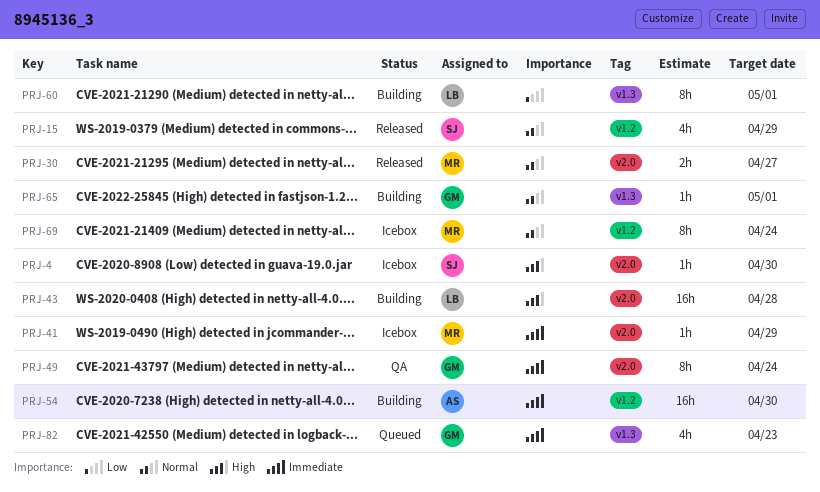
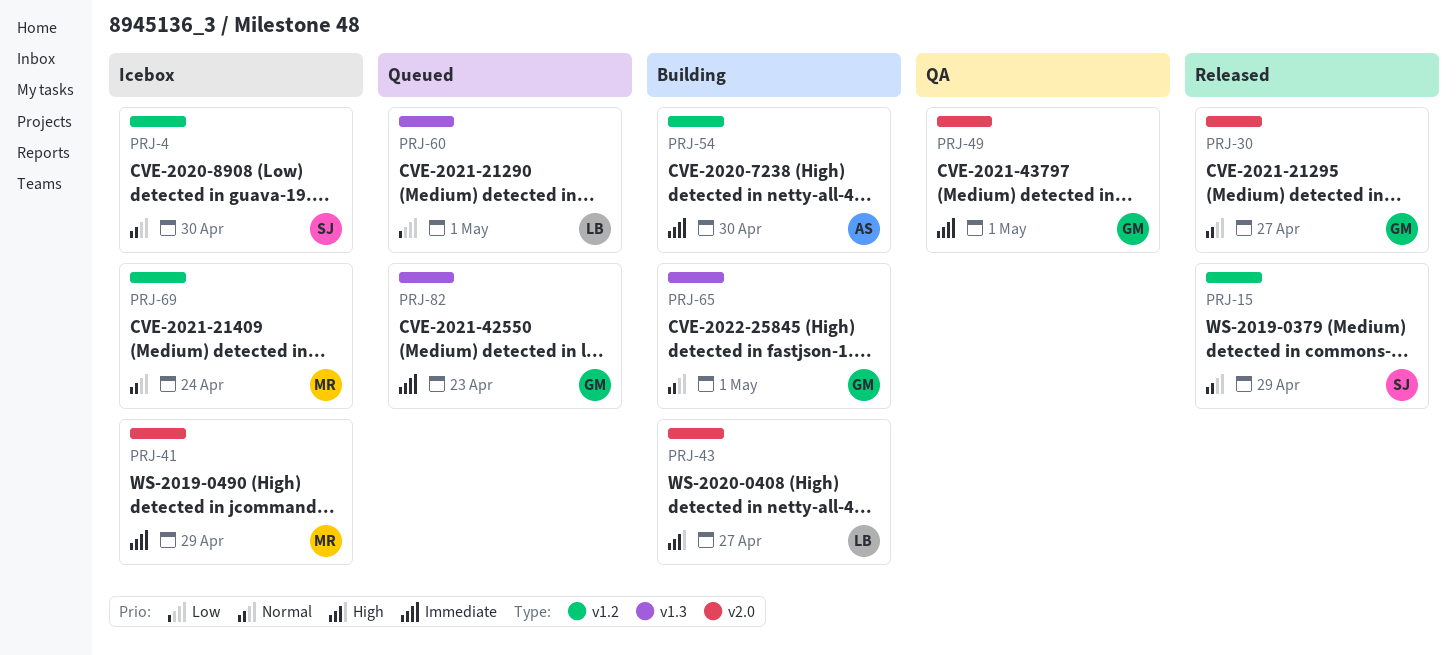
PRJ-4, priority: High -> Normal
PRJ-4, label: v2.0 -> v1.2
PRJ-30, owner: MR -> GM
PRJ-43, due: Apr 28 -> Apr 27
PRJ-49, due: Apr 24 -> May 1
PRJ-60, status: Building -> Queued

